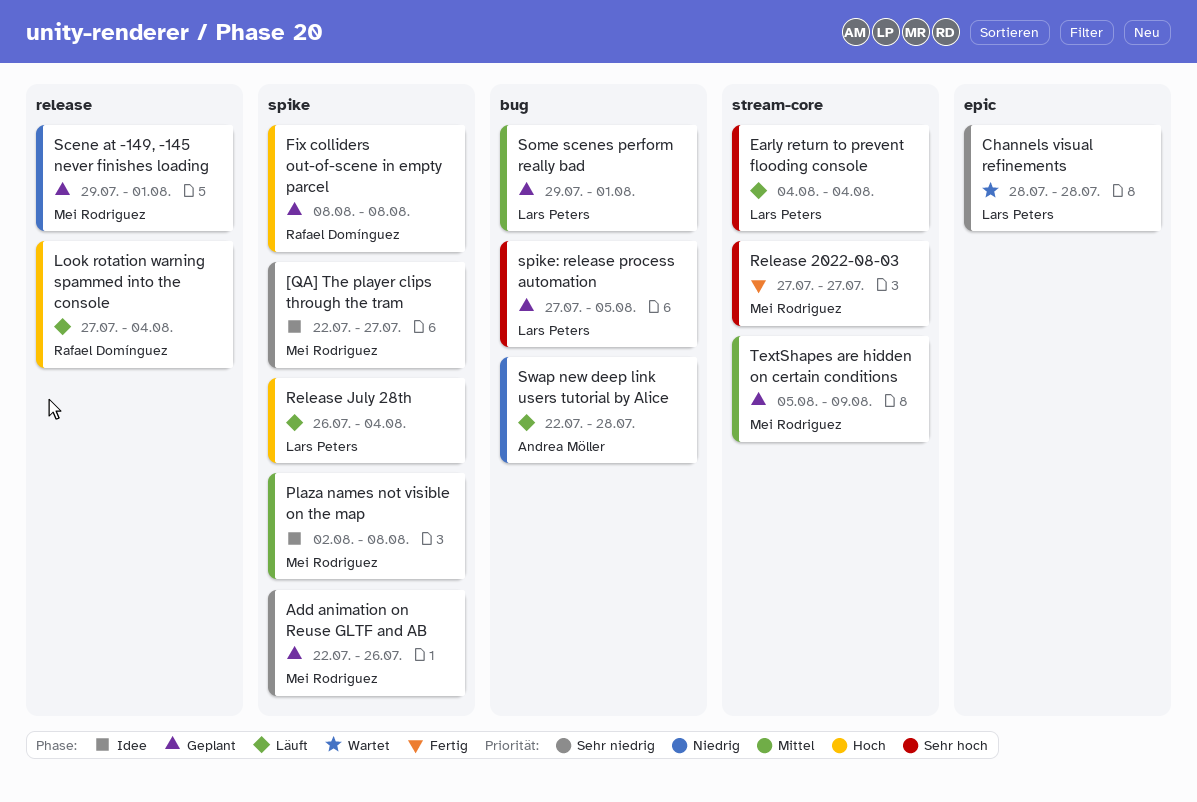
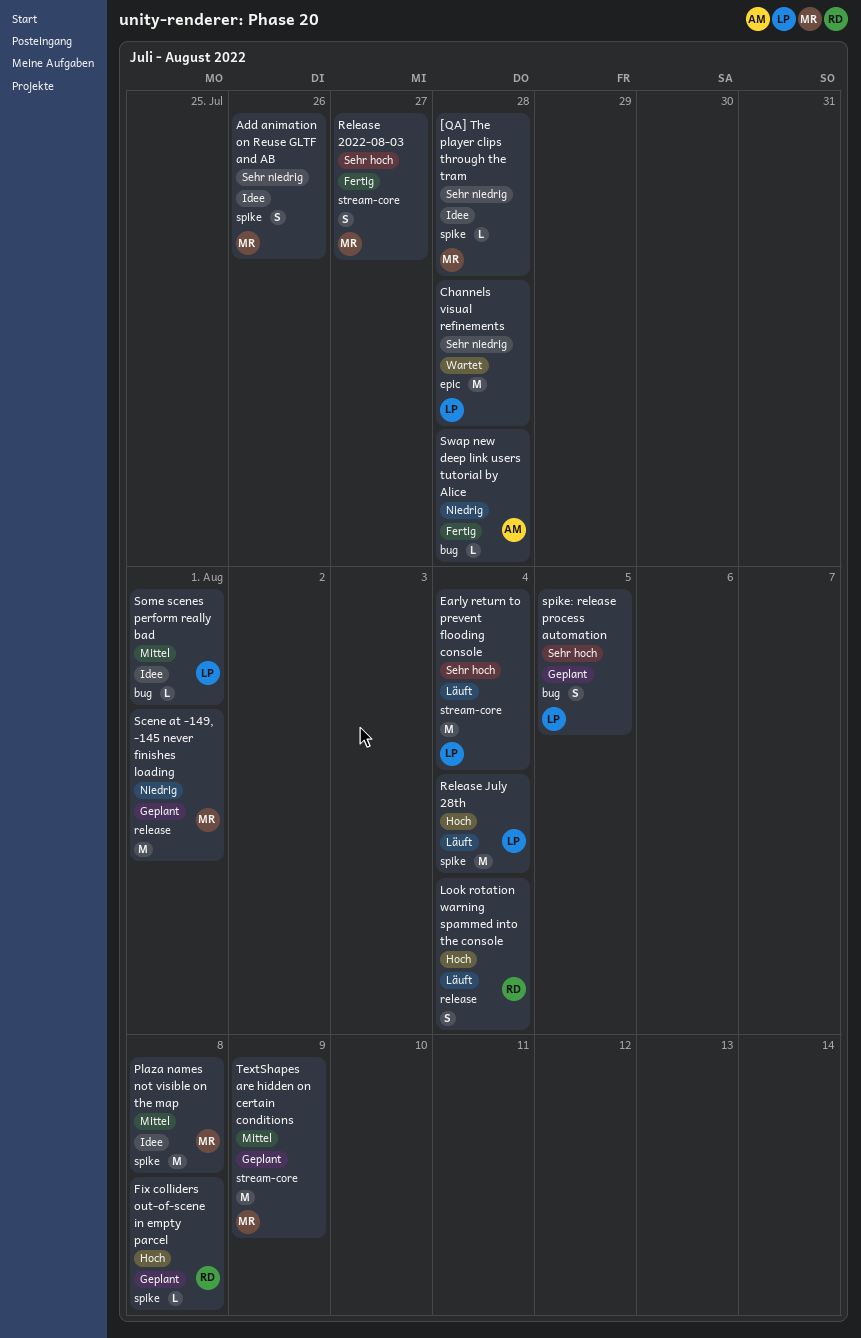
[QA] The player clips through the tram, due: Jul 27 -> Jul 28
Add animation on Reuse GLTF and AB, status: Geplant -> Idee
Some scenes perform really bad, status: Geplant -> Idee
Swap new deep link users tutorial by Alice, status: Läuft -> Fertig

